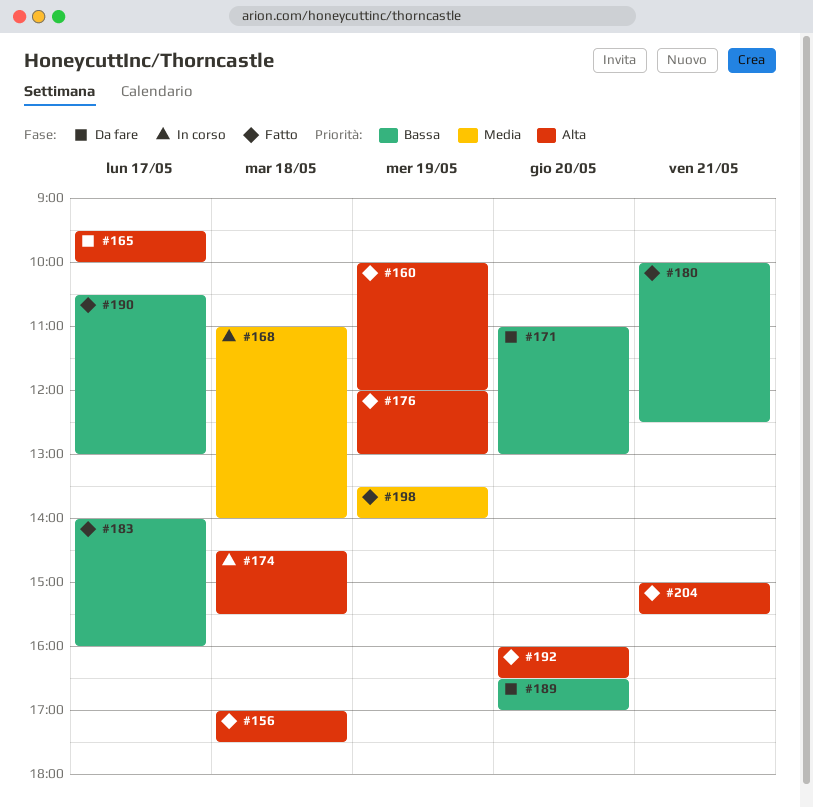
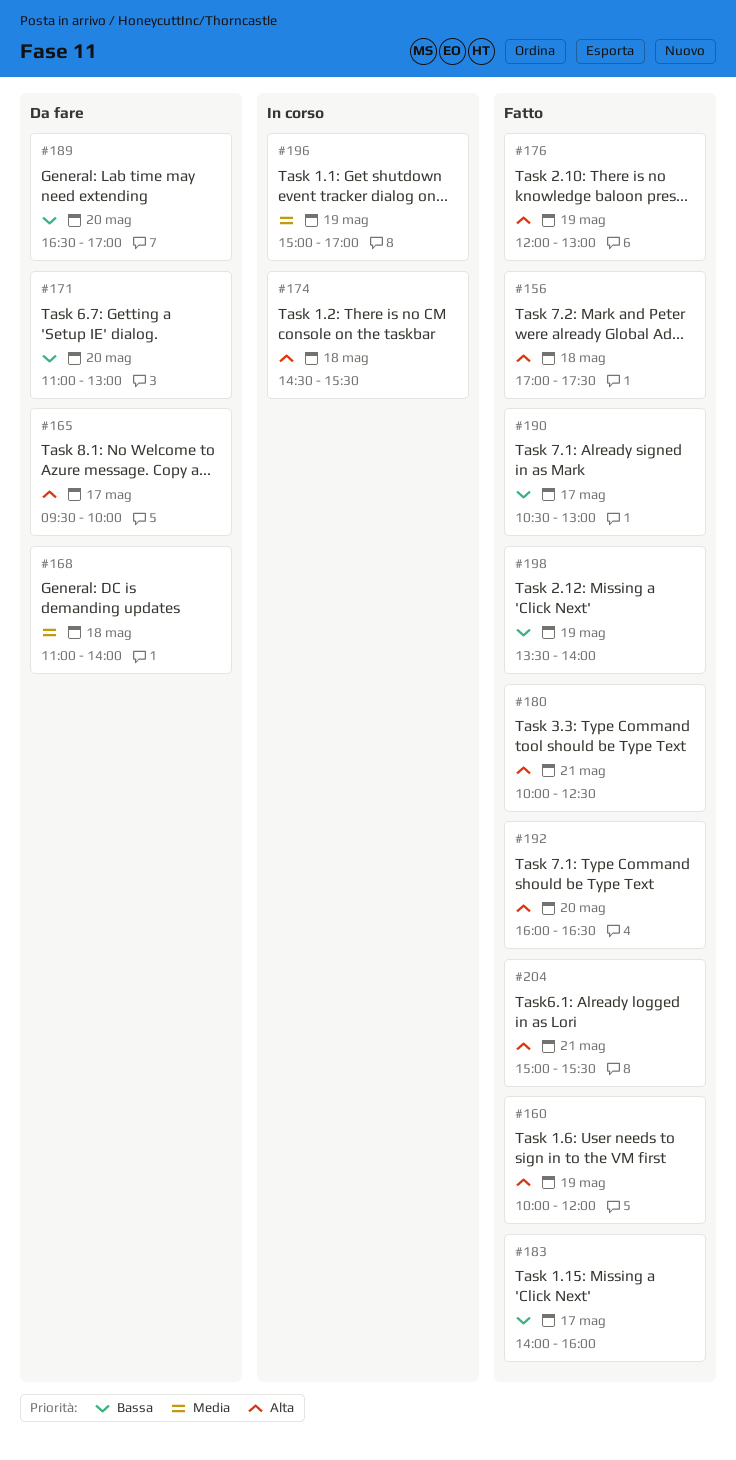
#168, status: In corso -> Da fare
#180, priority: Bassa -> Alta
#196: none -> present
#198, priority: Media -> Bassa

